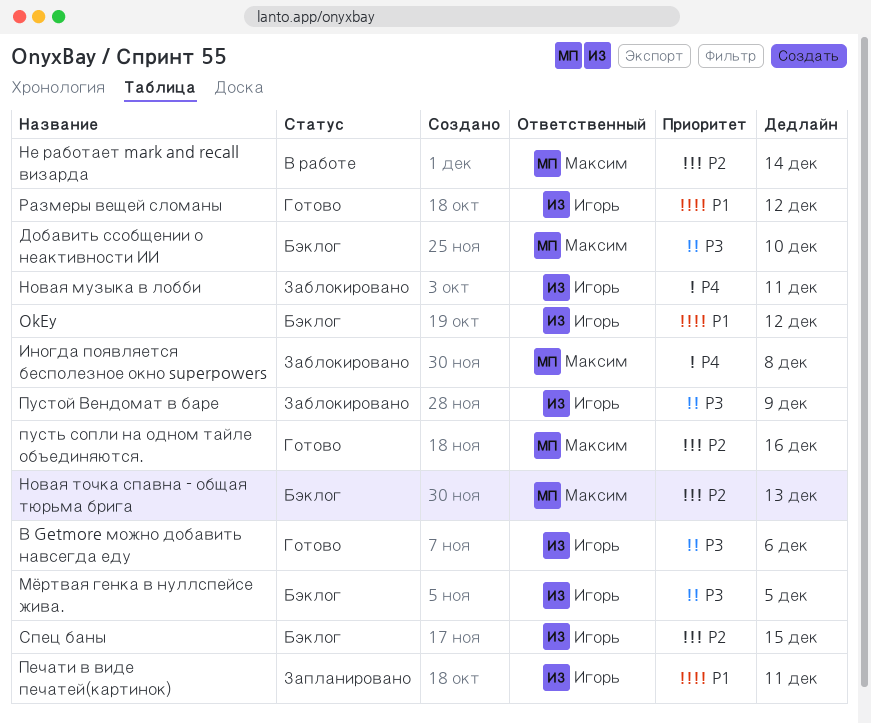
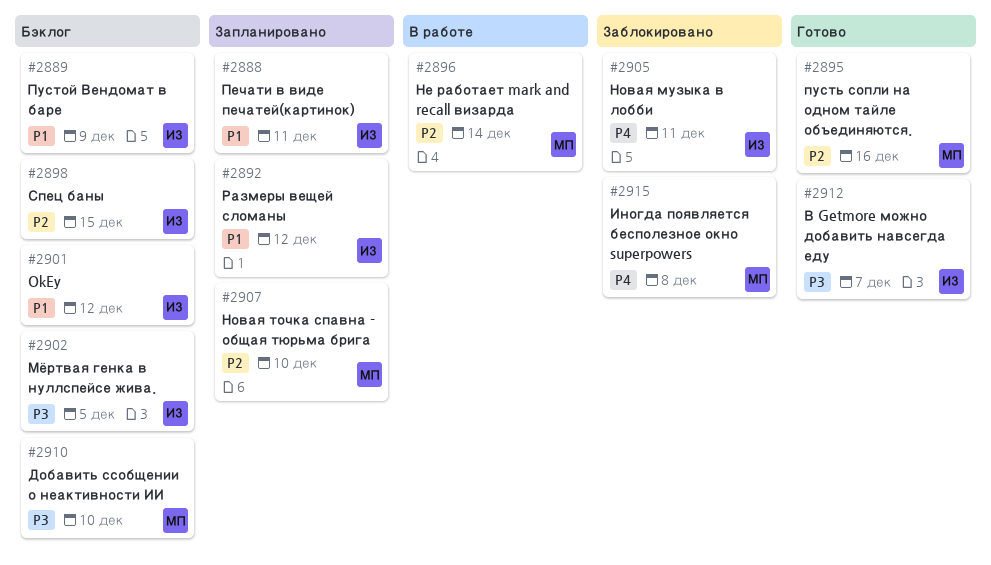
В Getmore можно добавить навсегда еду, due: Dec 6 -> Dec 7
Новая точка спавна - общая тюрьма брига, status: Бэклог -> Запланировано
Новая точка спавна - общая тюрьма брига, due: Dec 13 -> Dec 10
Пустой Вендомат в баре, status: Заблокировано -> Бэклог
Пустой Вендомат в баре, priority: P3 -> P1
Размеры вещей сломаны, status: Готово -> Запланировано

